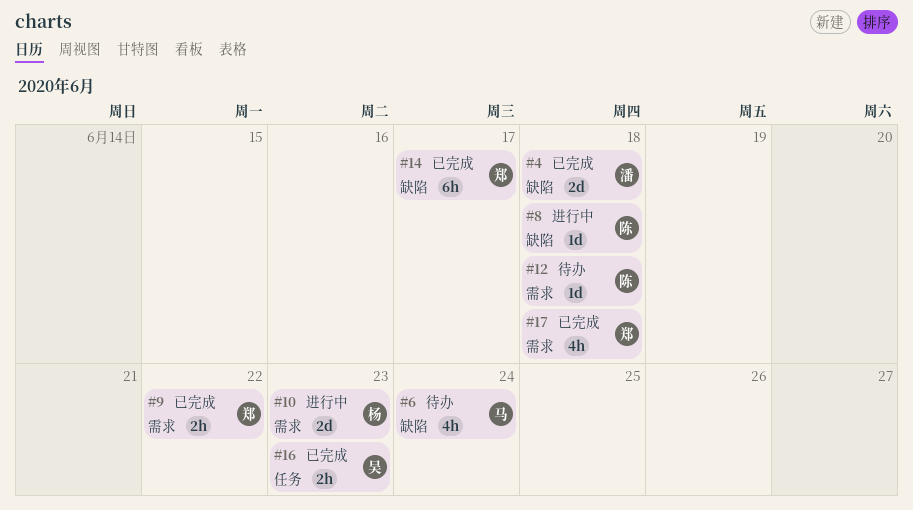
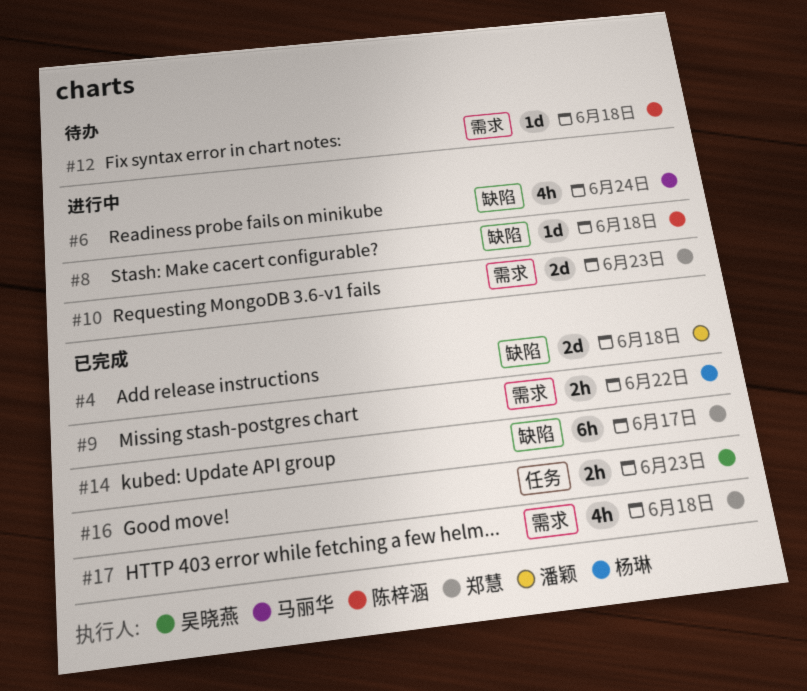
#6, status: 待办 -> 进行中
#9, owner: 郑慧 -> 杨琳
#10, owner: 杨琳 -> 郑慧

